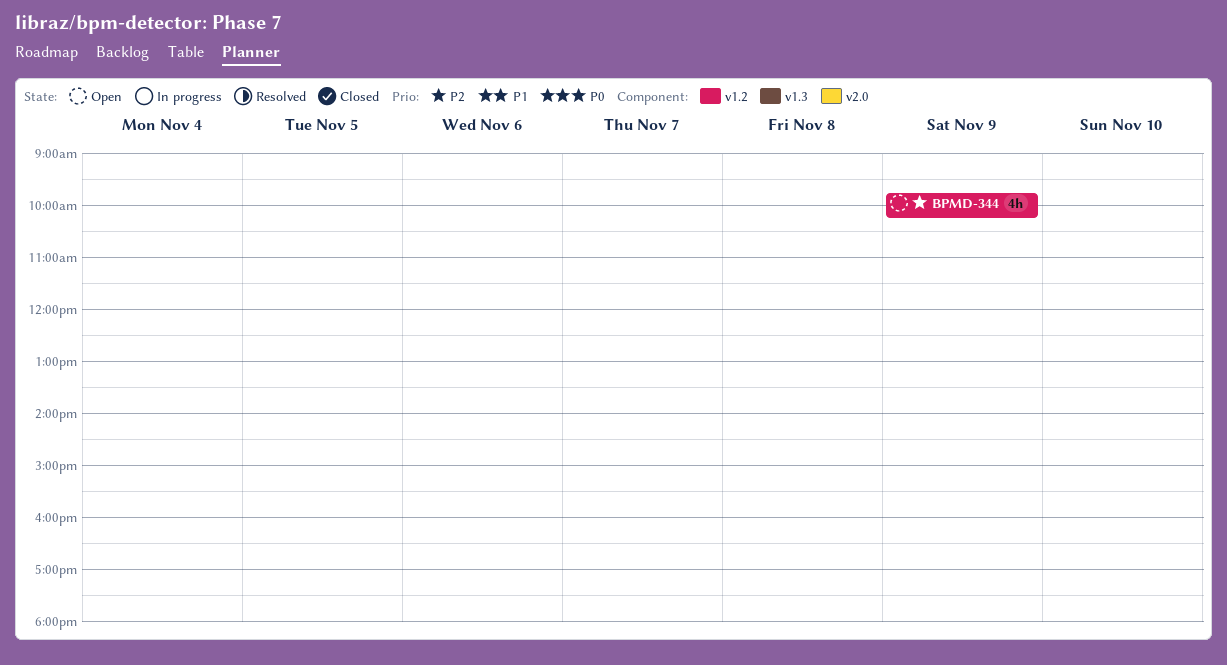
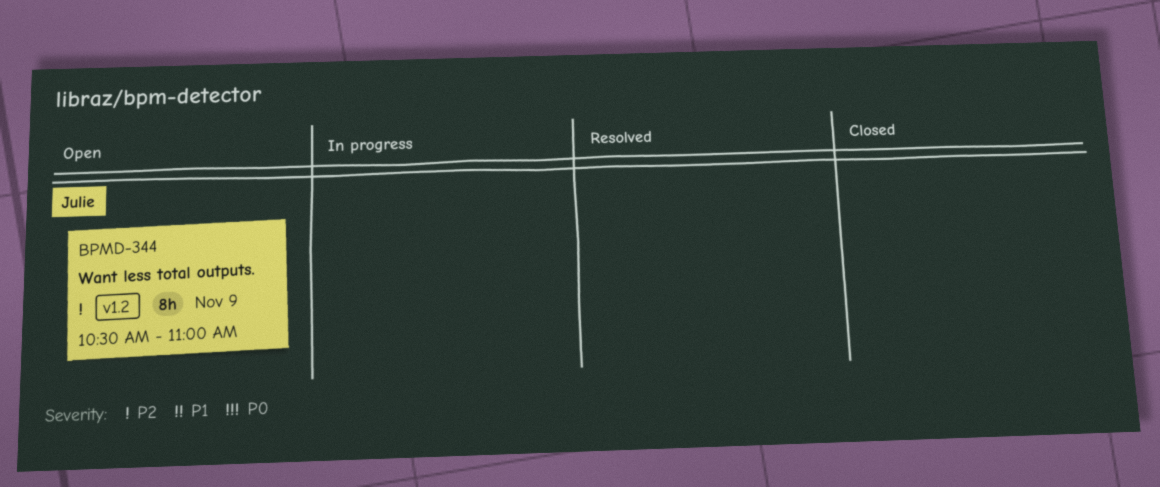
BPMD-344, estimate: 4h -> 8h
BPMD-344, begins: 09:45 -> 10:30
BPMD-344, ends: 10:15 -> 11:00

